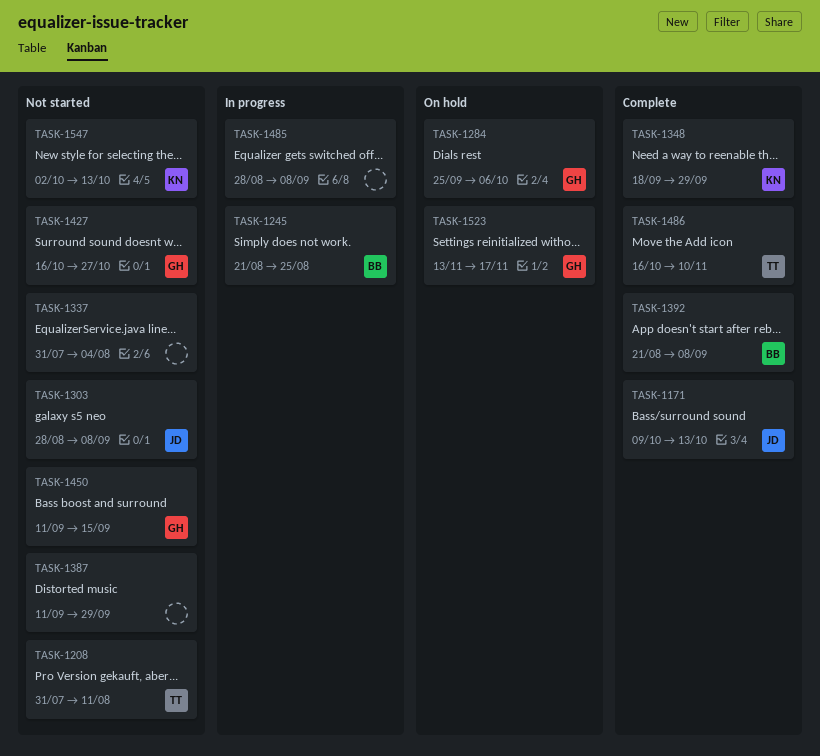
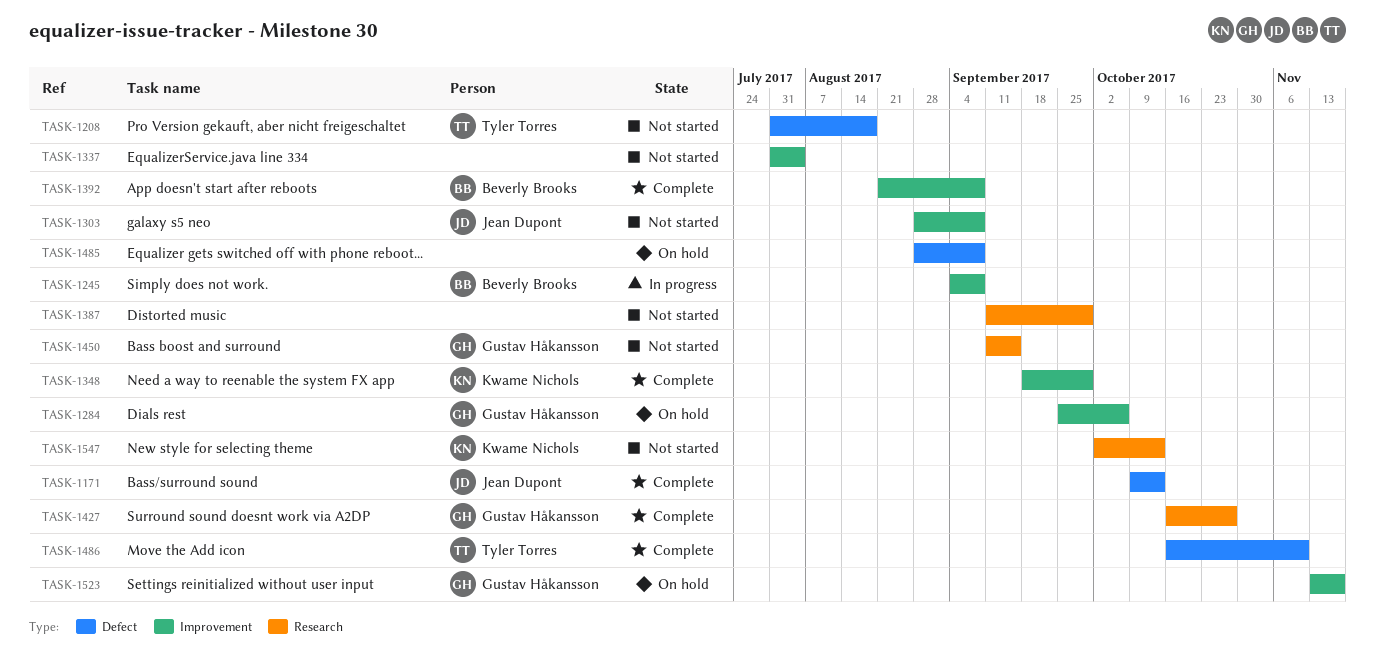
TASK-1208, due: Aug 11 -> Aug 18
TASK-1245, start: Aug 21 -> Sep 4
TASK-1245, due: Aug 25 -> Sep 8
TASK-1427, status: Not started -> Complete
TASK-1485, status: In progress -> On hold

